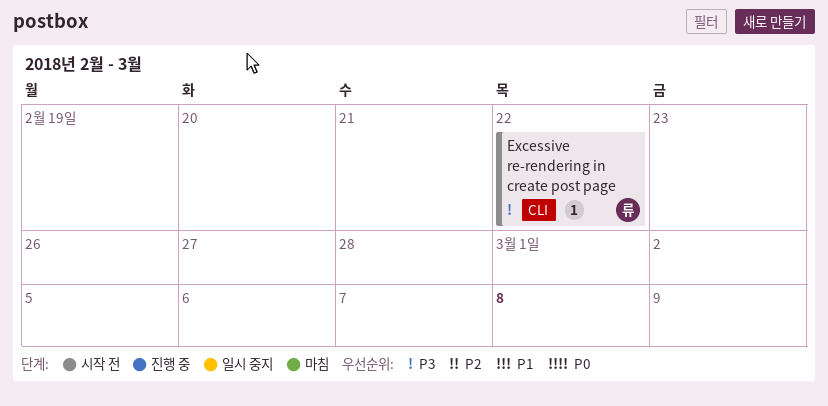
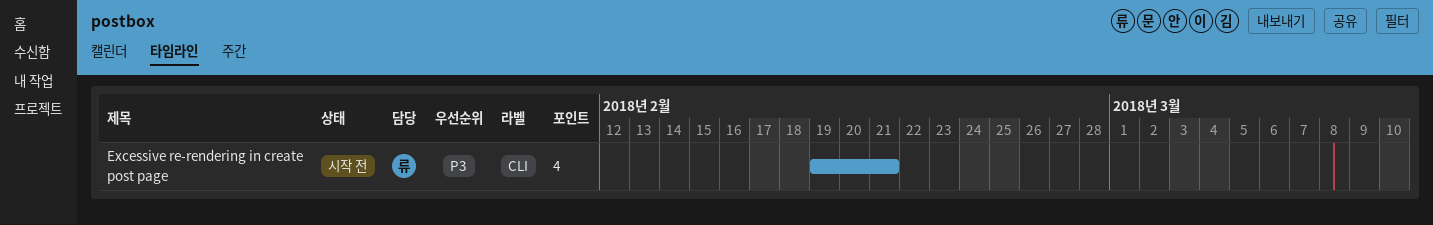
Excessive re-rendering in create post page, estimate: 1 -> 4
Excessive re-rendering in create post page, due: Feb 22 -> Feb 21

